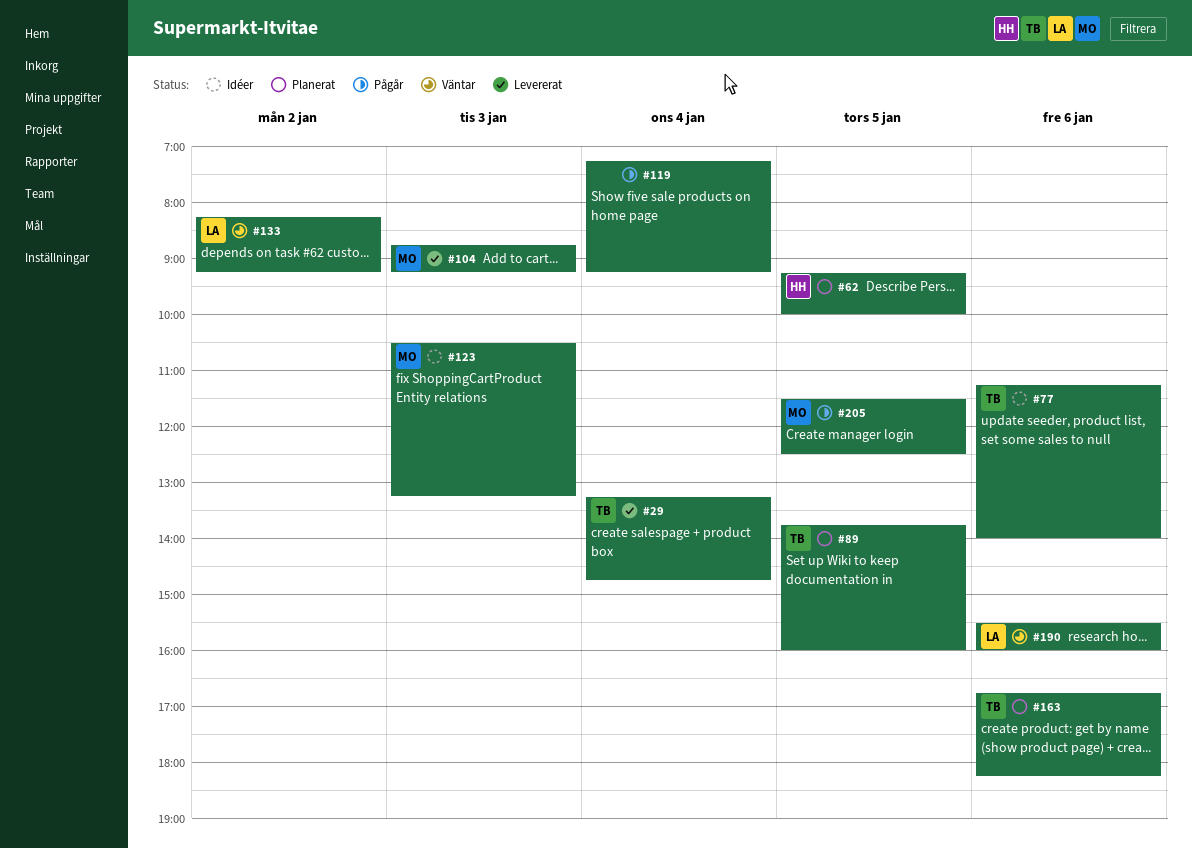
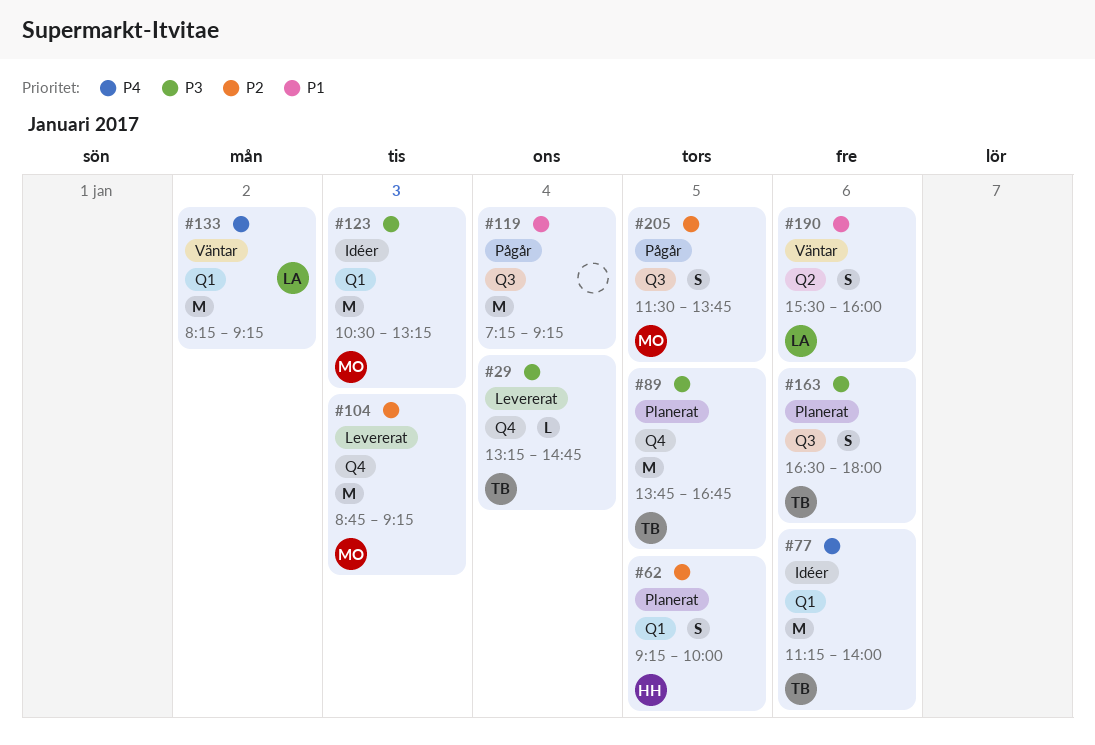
#89, ends: 16:00 -> 16:45
#163, begins: 16:45 -> 16:30
#163, ends: 18:15 -> 18:00
#205, ends: 12:30 -> 13:45

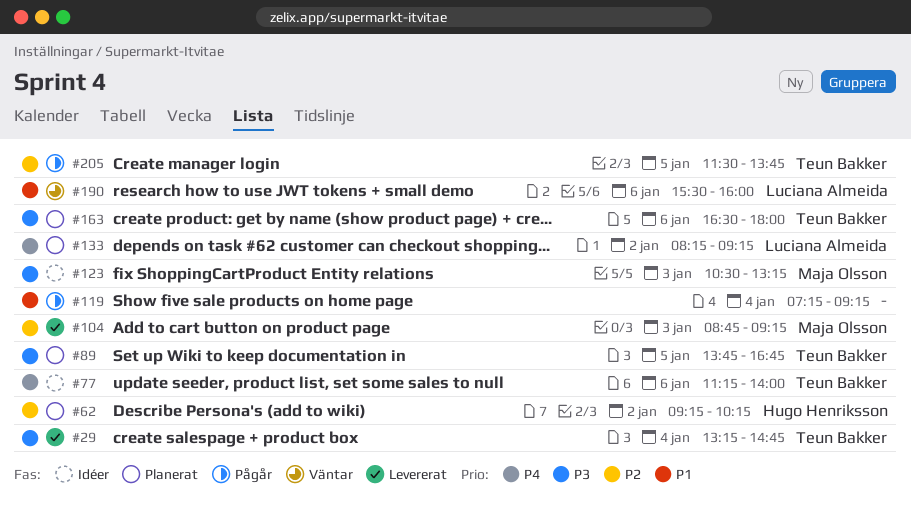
#62, day: Jan 5 -> Jan 2
#62, ends: 10:00 -> 10:15
#133, status: Väntar -> Planerat
#205, owner: Maja Olsson -> Teun Bakker

